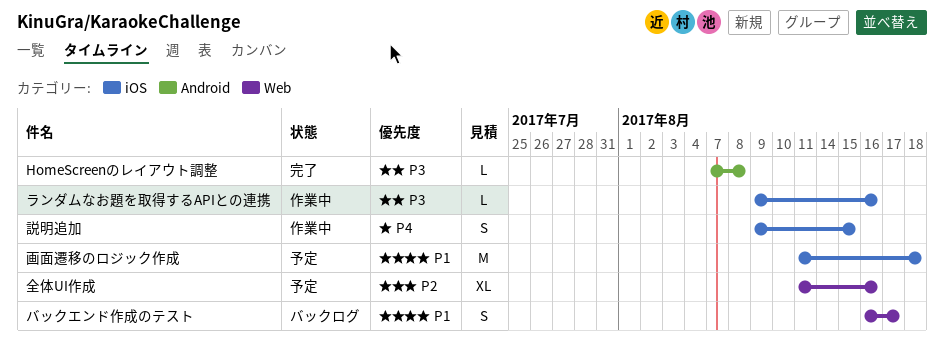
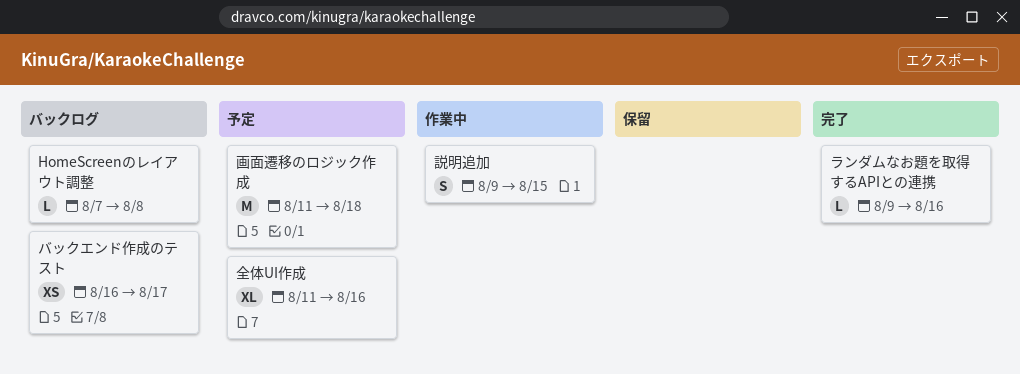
HomeScreenのレイアウト調整, status: 完了 -> バックログ
バックエンド作成のテスト, estimate: S -> XS
ランダムなお題を取得するAPIとの連携, status: 作業中 -> 完了

